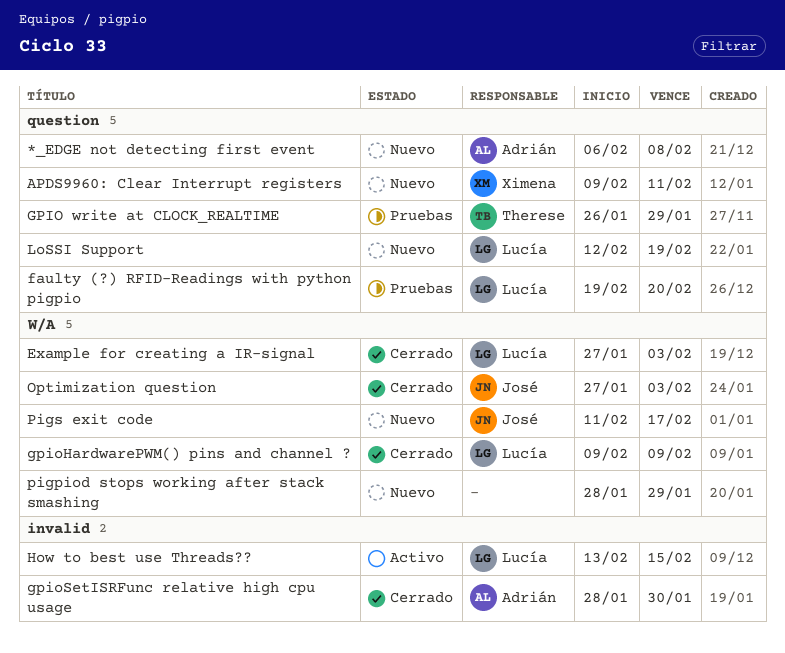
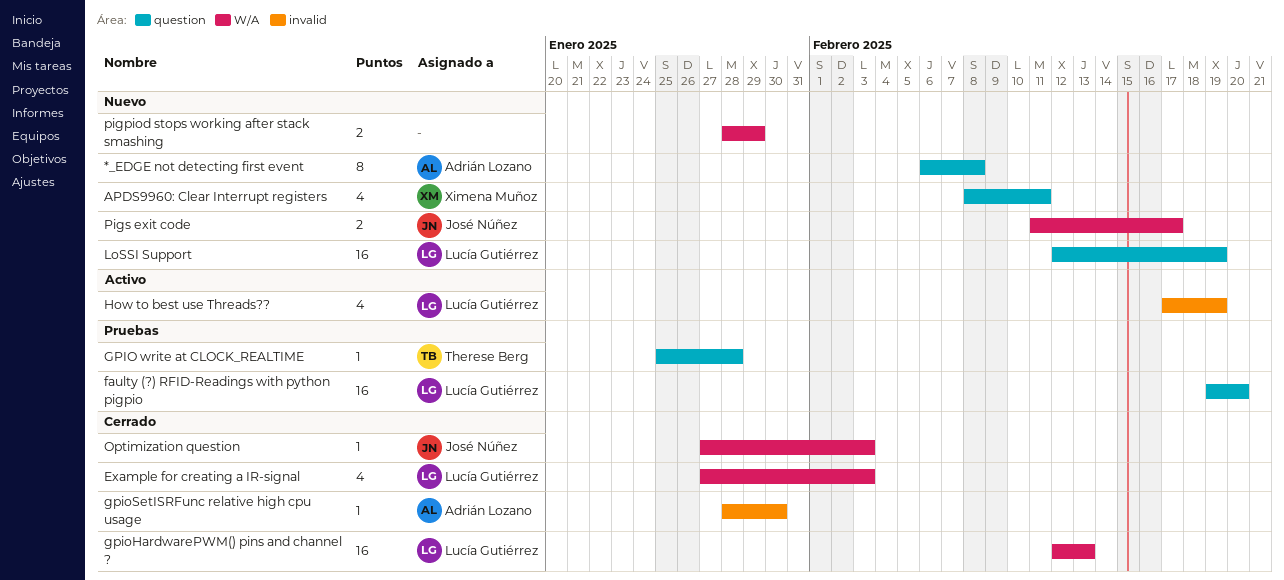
APDS9960: Clear Interrupt registers, start: Feb 9 -> Feb 8
GPIO write at CLOCK_REALTIME, start: Jan 26 -> Jan 25
GPIO write at CLOCK_REALTIME, due: Jan 29 -> Jan 28
gpioHardwarePWM() pins and channel ?, start: Feb 9 -> Feb 12
gpioHardwarePWM() pins and channel ?, due: Feb 9 -> Feb 13
How to best use Threads??, start: Feb 13 -> Feb 17
How to best use Threads??, due: Feb 15 -> Feb 19

